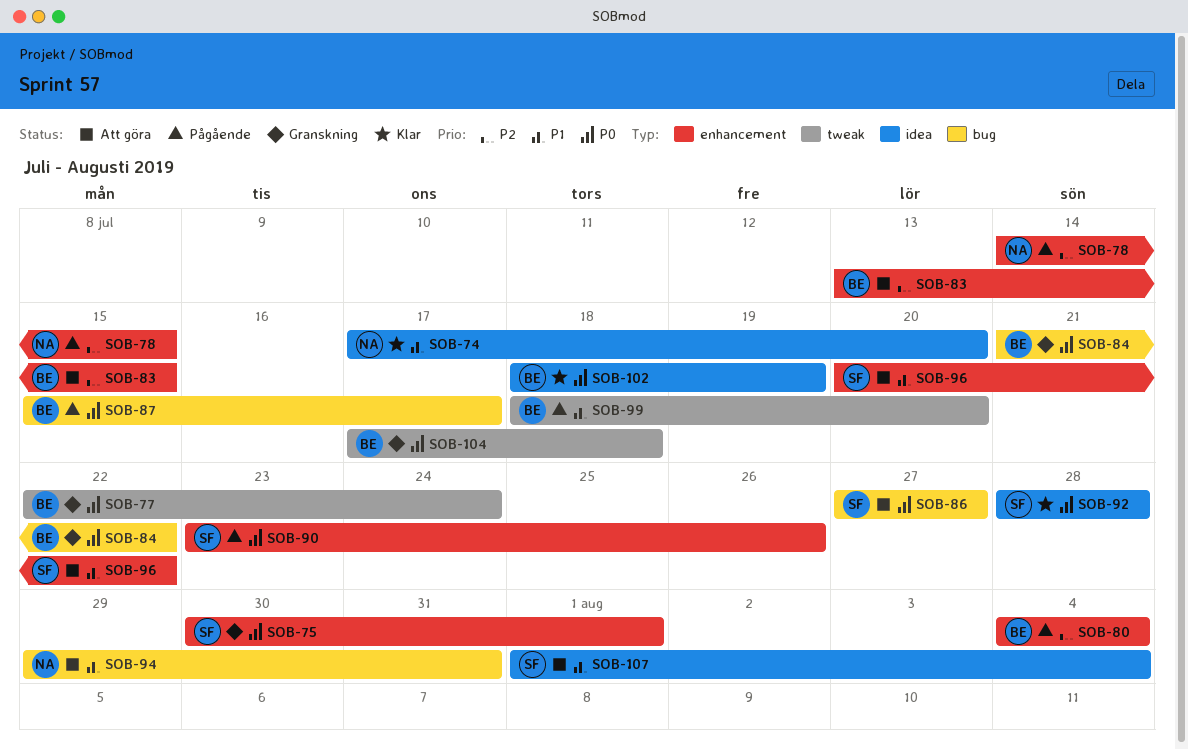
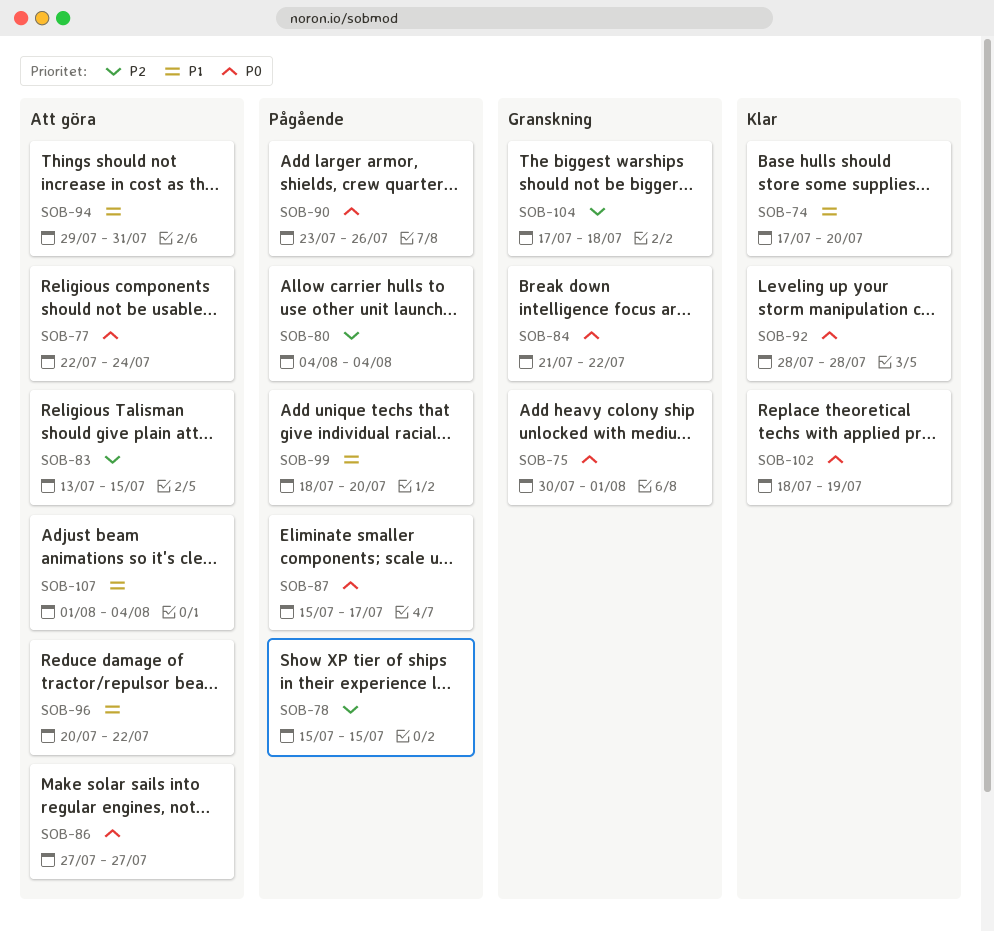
SOB-77, status: Granskning -> Att göra
SOB-78, start: Jul 14 -> Jul 15
SOB-104, priority: P0 -> P2

